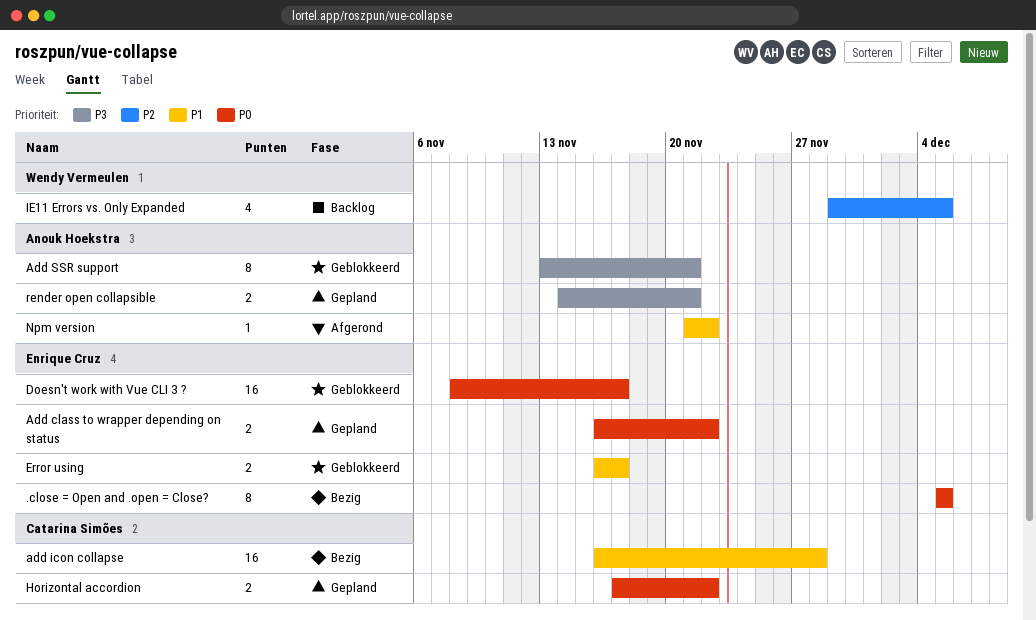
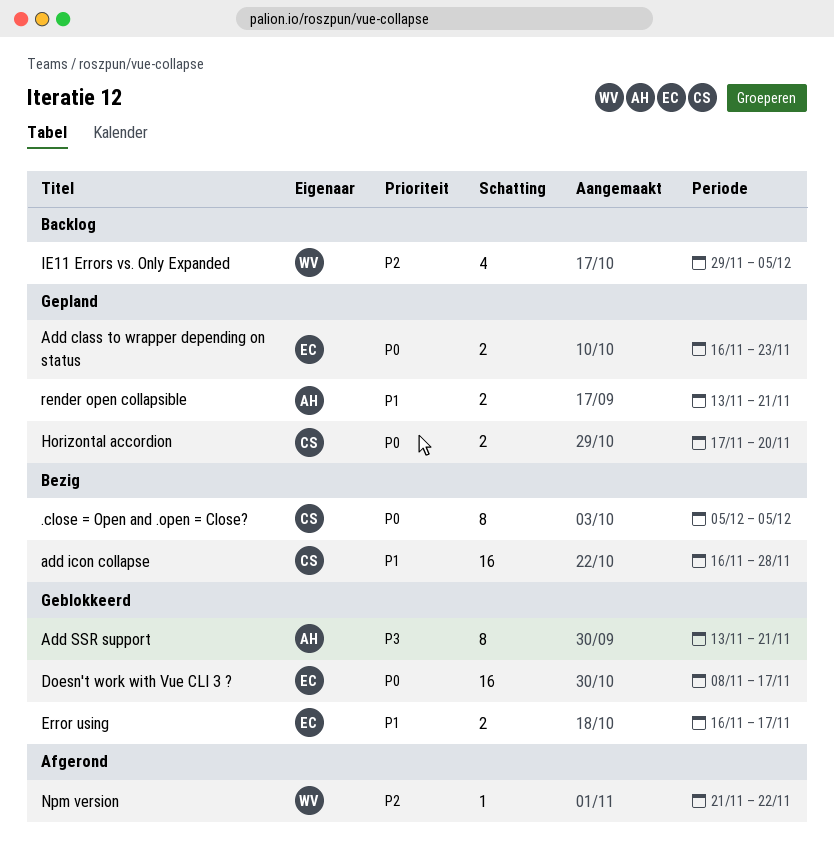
.close = Open and .open = Close?, owner: Enrique Cruz -> Catarina Simões
Add class to wrapper depending on status, due: Nov 22 -> Nov 23
Horizontal accordion, due: Nov 22 -> Nov 20
Npm version, owner: Anouk Hoekstra -> Wendy Vermeulen
Npm version, priority: P1 -> P2
render open collapsible, priority: P3 -> P1
render open collapsible, start: Nov 14 -> Nov 13

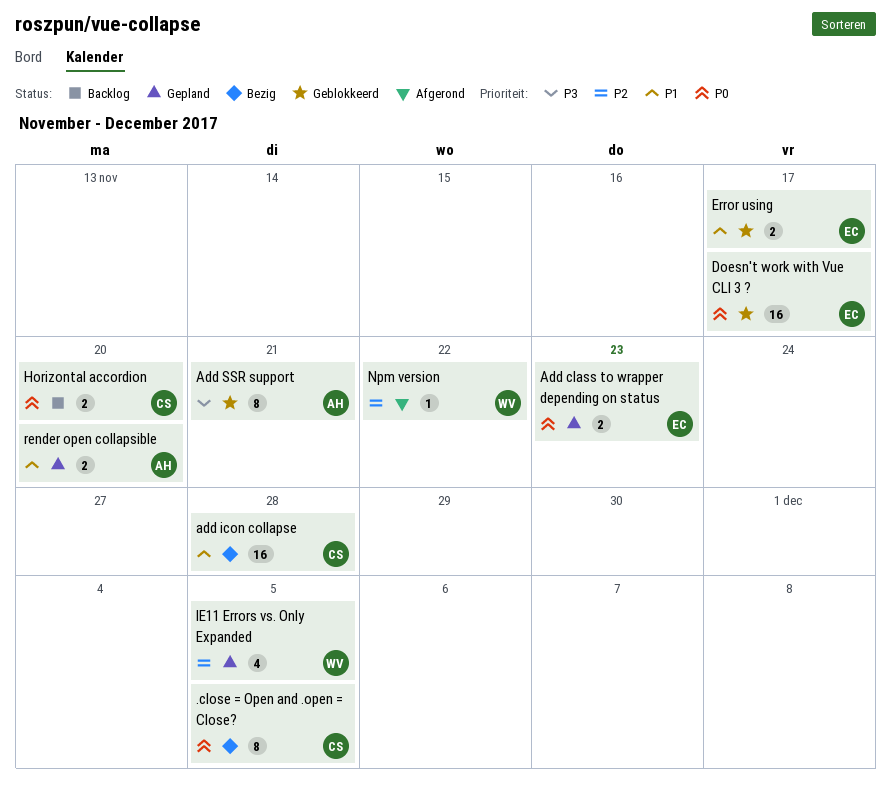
Horizontal accordion, status: Gepland -> Backlog
IE11 Errors vs. Only Expanded, status: Backlog -> Gepland
render open collapsible, due: Nov 21 -> Nov 20

